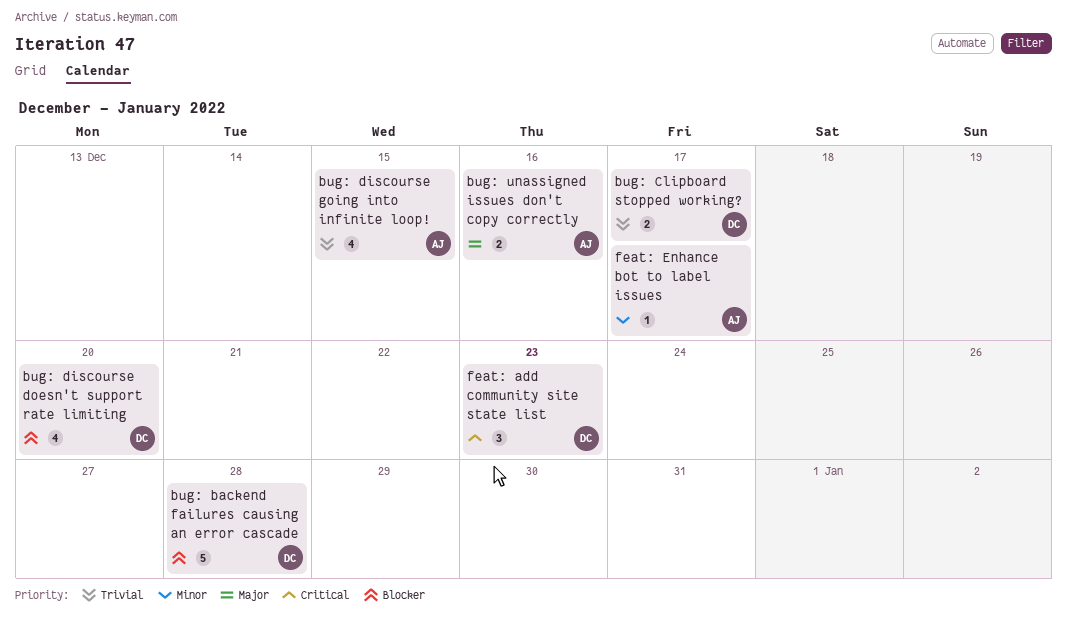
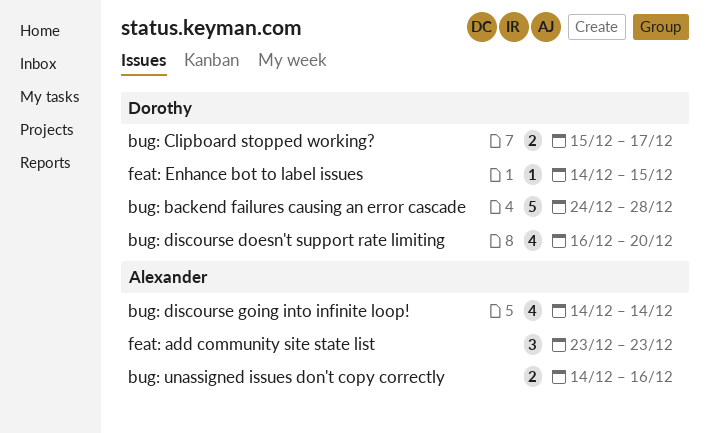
bug: discourse going into infinite loop!, due: Dec 15 -> Dec 14
feat: add community site state list, owner: Dorothy -> Alexander
feat: Enhance bot to label issues, owner: Alexander -> Dorothy
feat: Enhance bot to label issues, due: Dec 17 -> Dec 15

